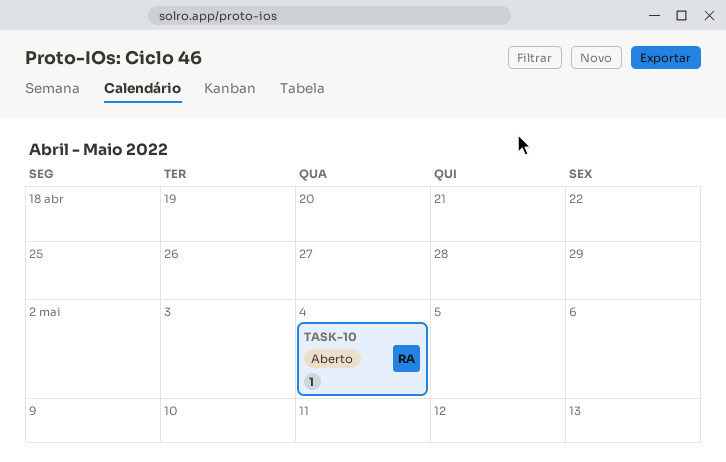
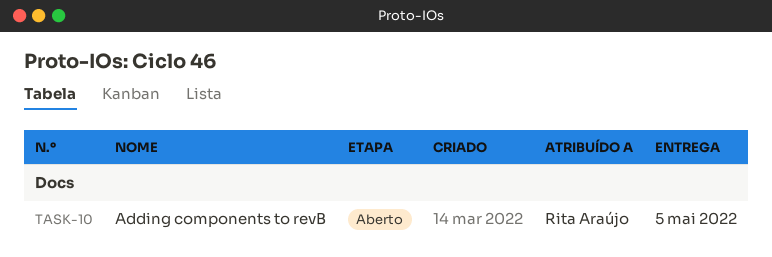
TASK-10, due: May 4 -> May 5

